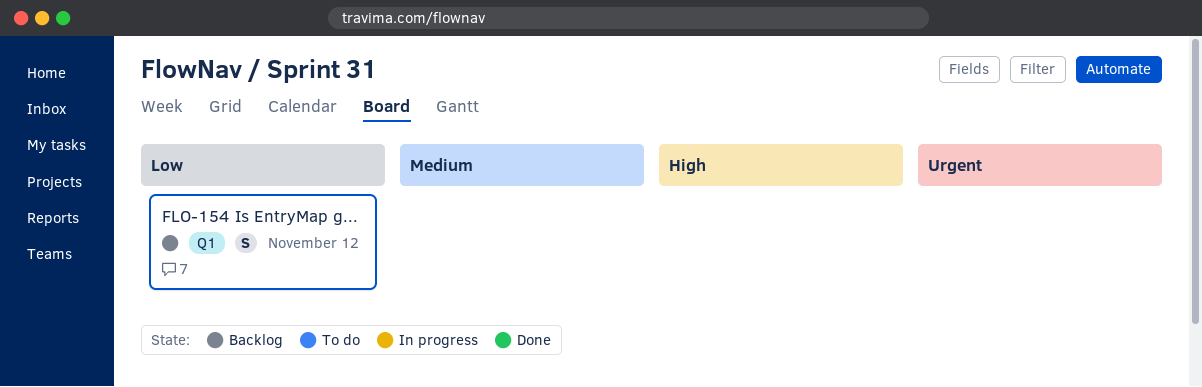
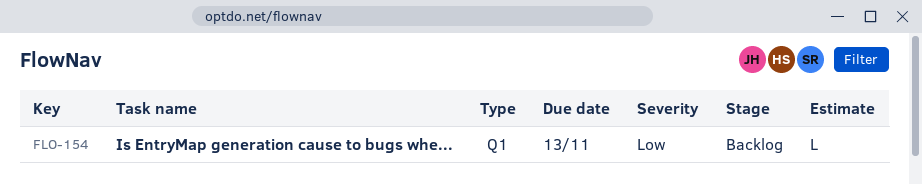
FLO-154, estimate: S -> L
FLO-154, due: Nov 12 -> Nov 13

